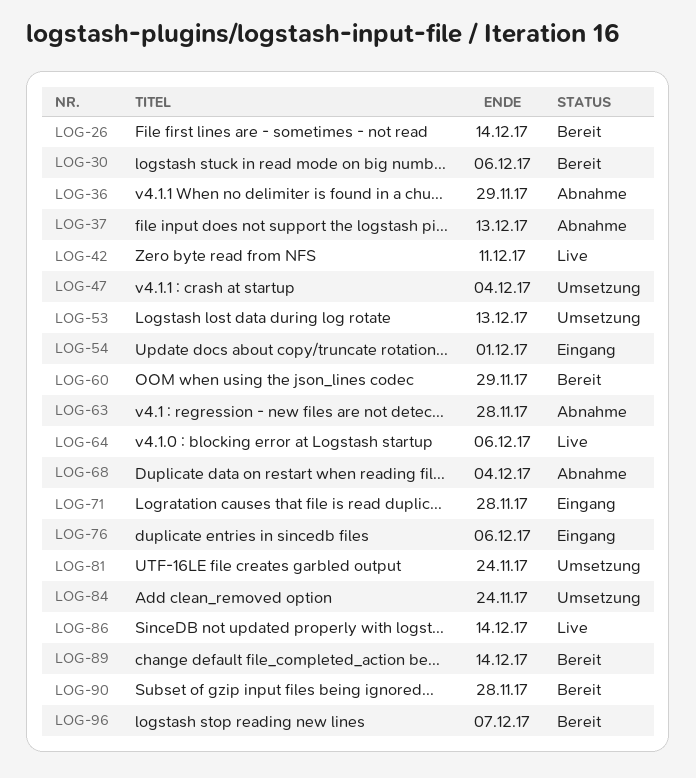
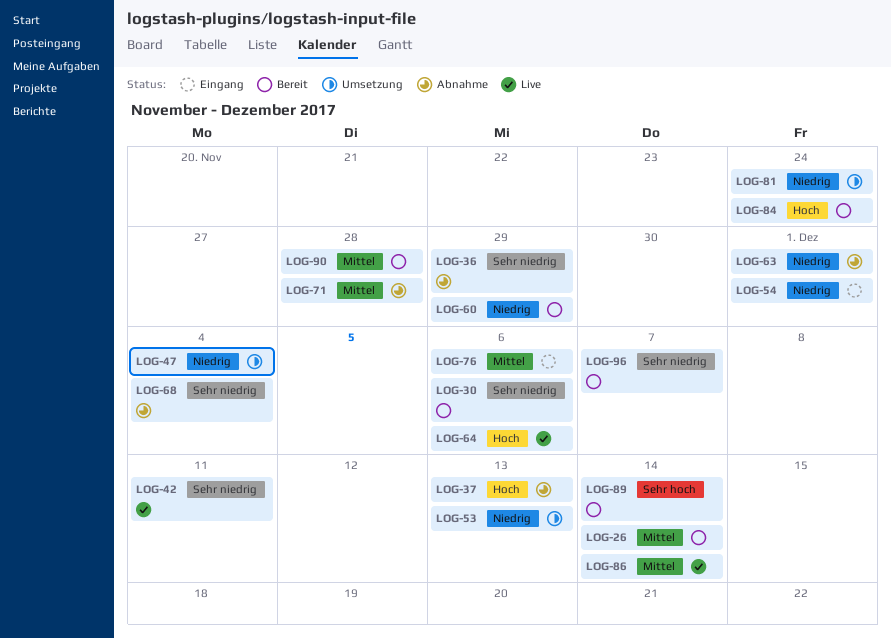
LOG-63, due: Nov 28 -> Dec 1
LOG-71, status: Eingang -> Abnahme
LOG-84, status: Umsetzung -> Bereit

